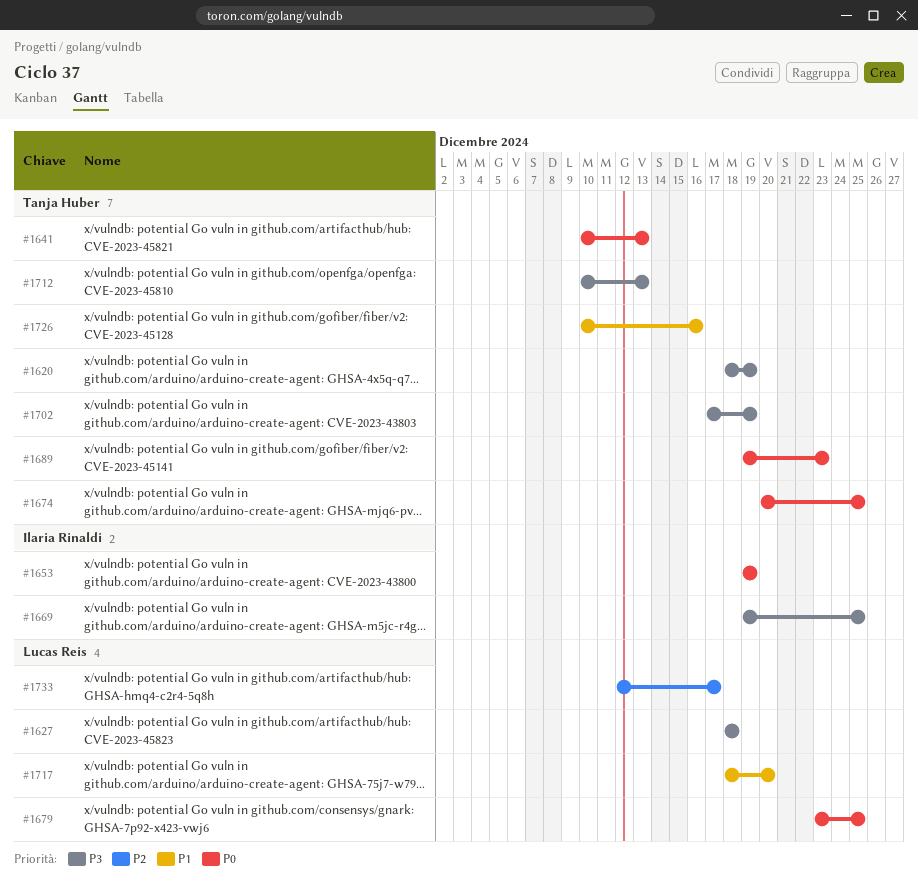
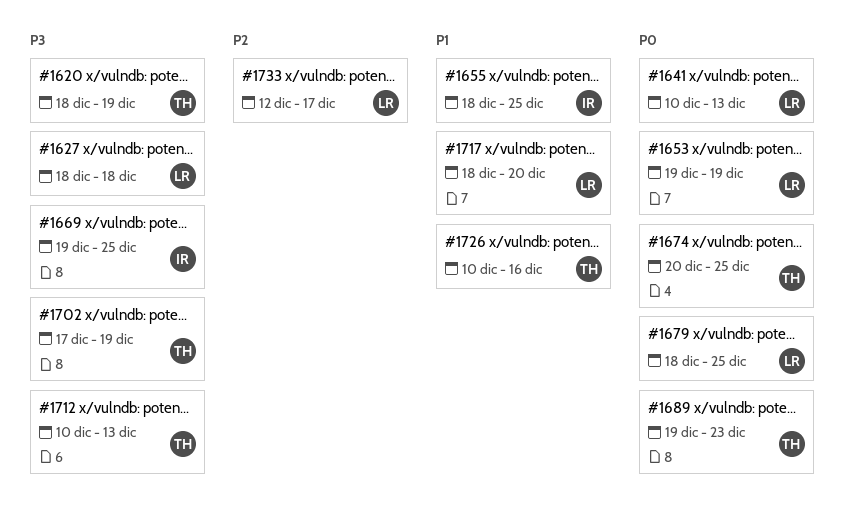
#1641, owner: Tanja Huber -> Lucas Reis
#1653, owner: Ilaria Rinaldi -> Lucas Reis
#1655: none -> present
#1679, start: Dec 23 -> Dec 18

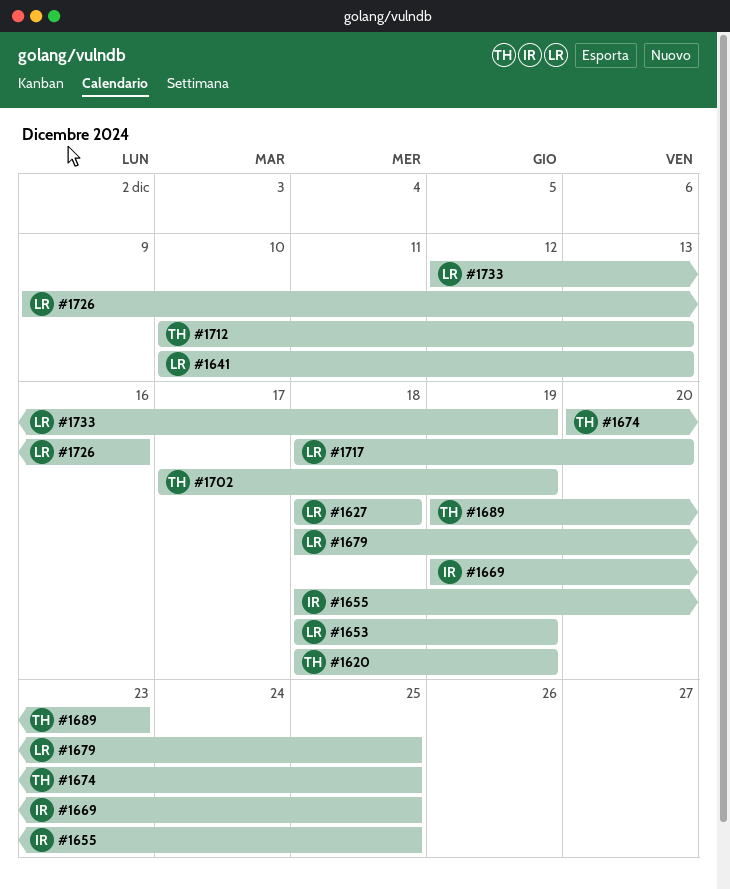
#1653, start: Dec 19 -> Dec 18
#1726, owner: TH -> LR
#1726, start: Dec 10 -> Dec 9
#1733, due: Dec 17 -> Dec 19

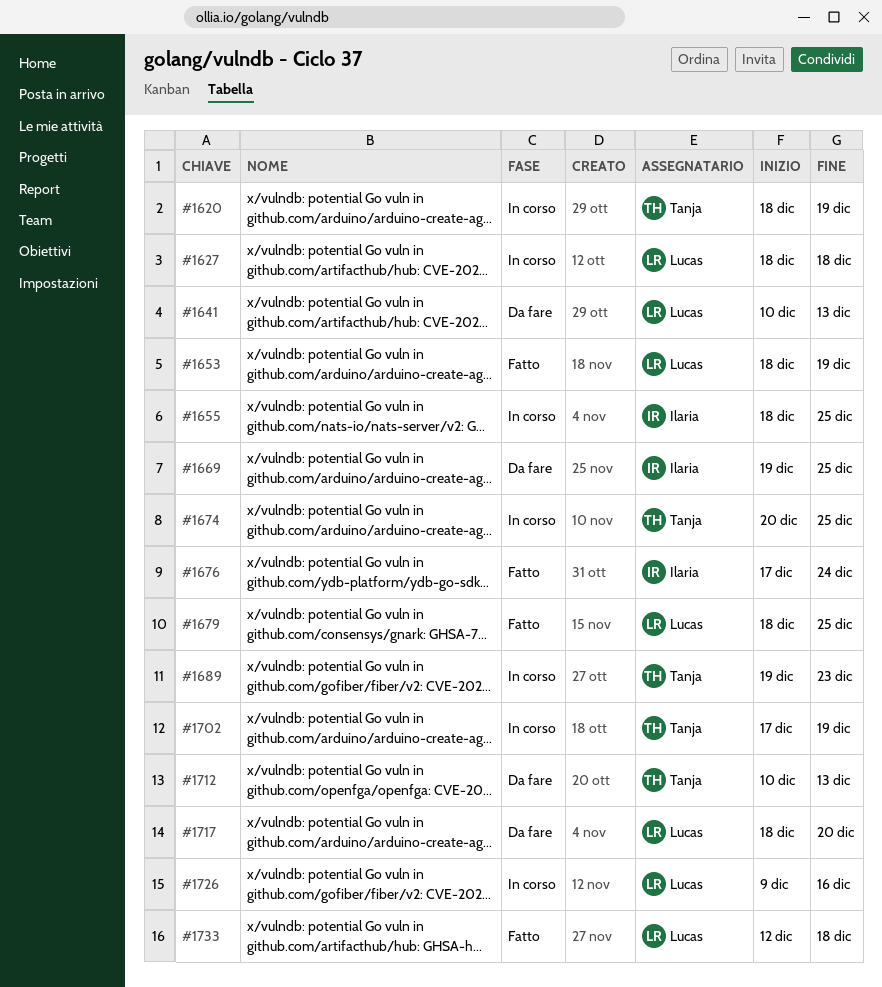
#1676: none -> present
#1733, due: Dec 19 -> Dec 18

